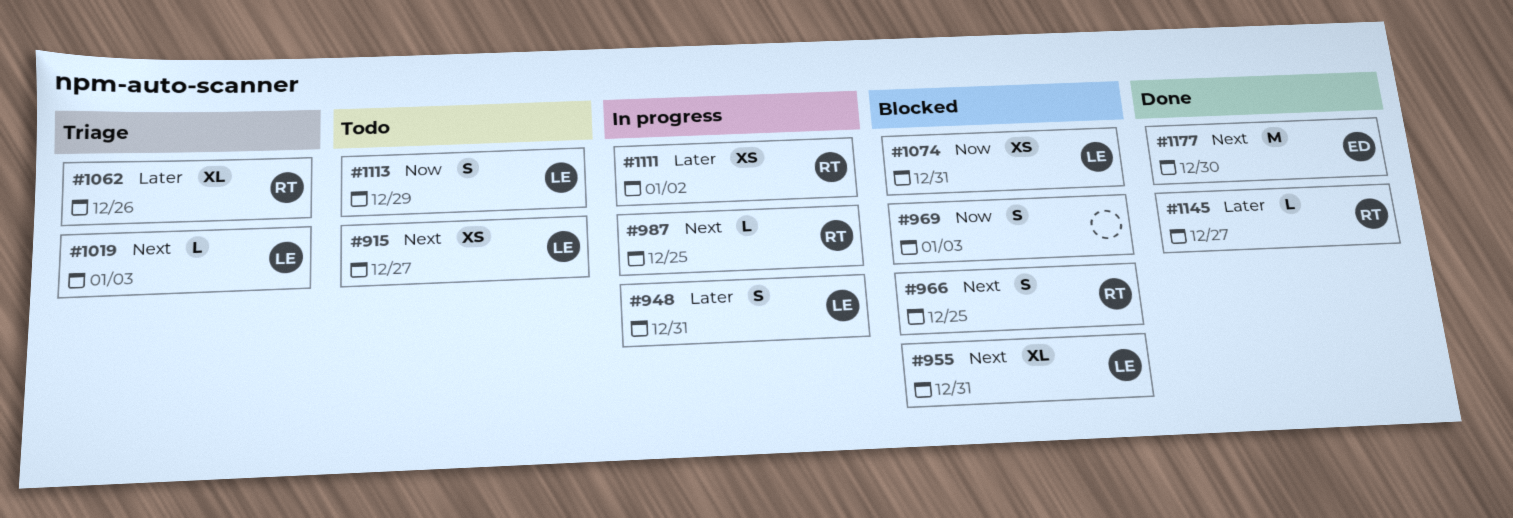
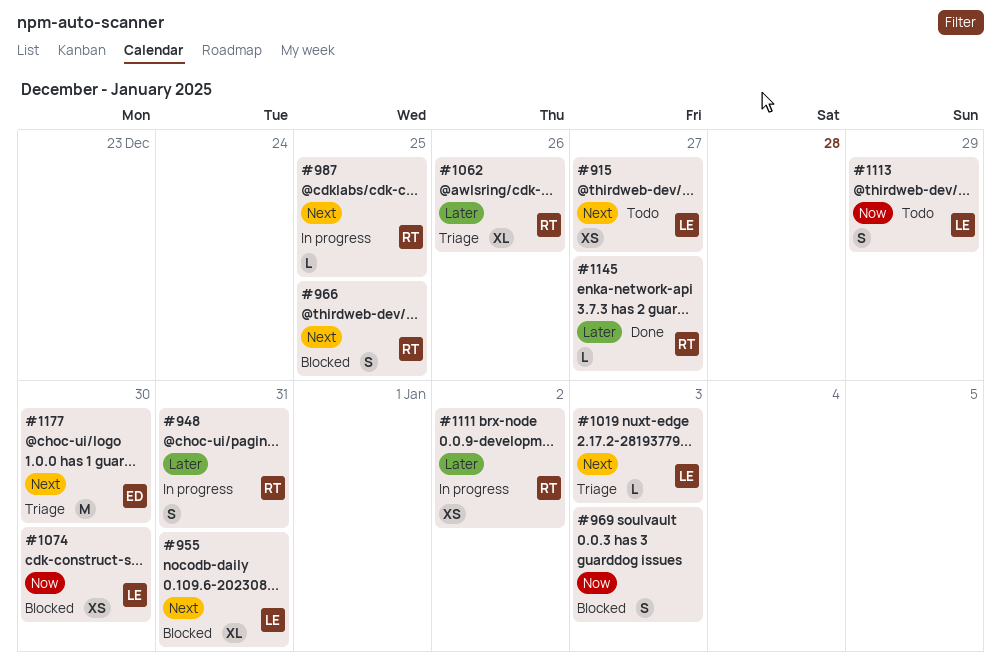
#948, owner: LE -> RT
#1074, due: Dec 31 -> Dec 30
#1177, status: Done -> Triage

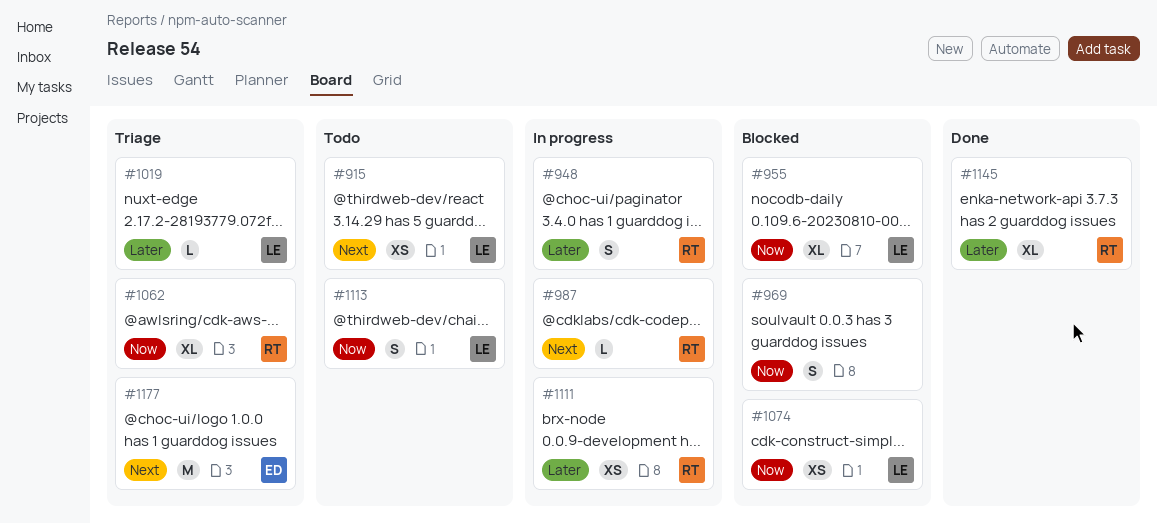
#955, priority: Next -> Now
#966: present -> none
#1019, priority: Next -> Later
#1062, priority: Later -> Now
#1145, estimate: L -> XL

